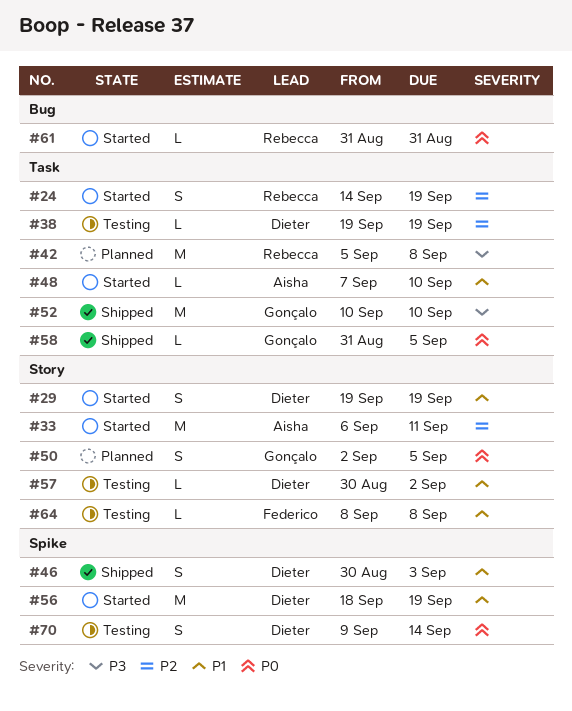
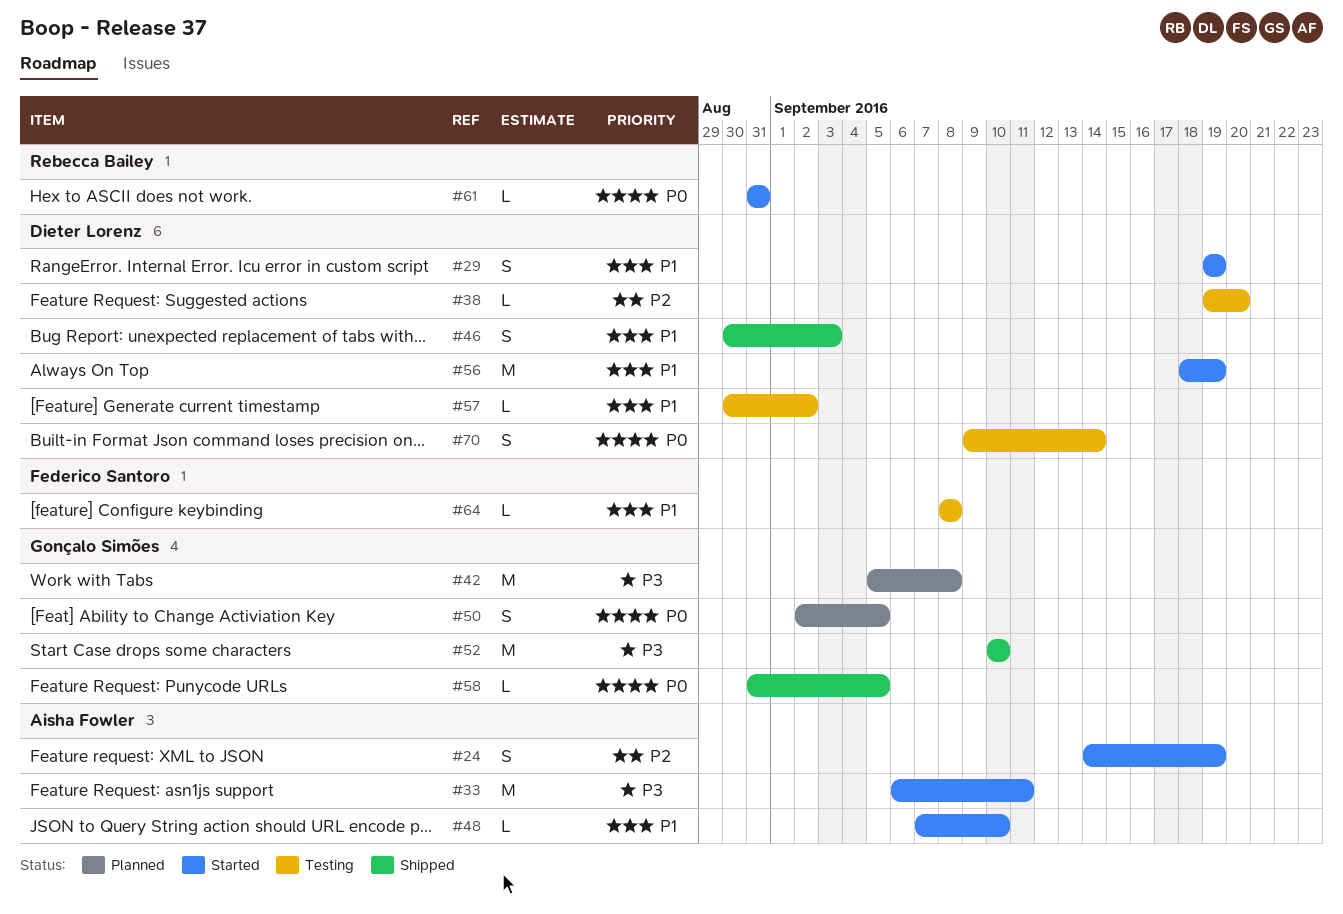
#24, owner: Rebecca Bailey -> Aisha Fowler
#33, priority: P2 -> P3
#38, due: Sep 19 -> Sep 20
#42, owner: Rebecca Bailey -> Gonçalo Simões

